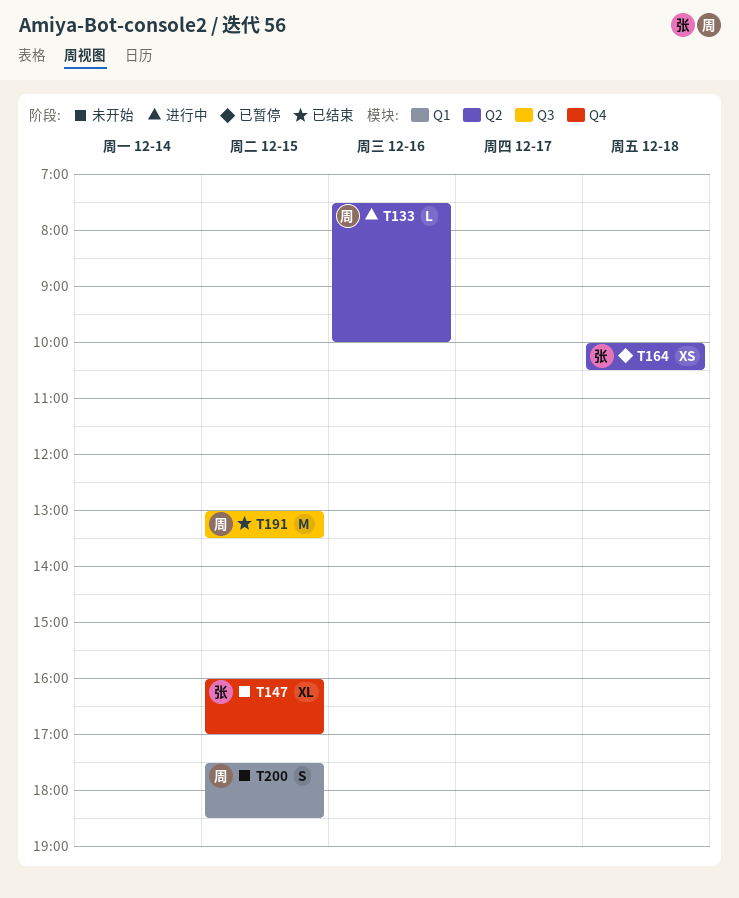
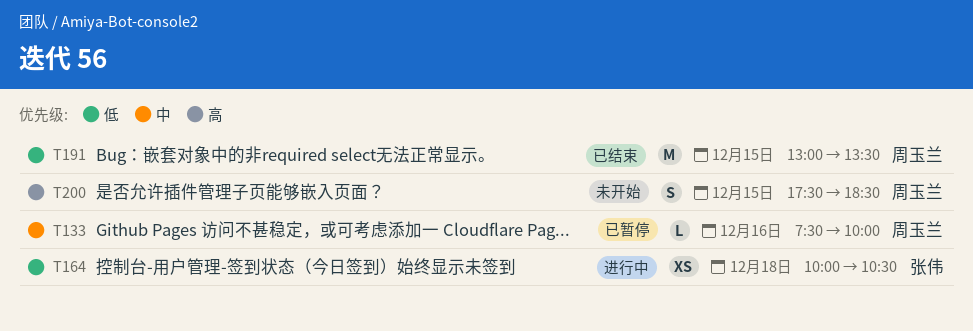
T133, status: 进行中 -> 已暂停
T147: present -> none
T164, status: 已暂停 -> 进行中

